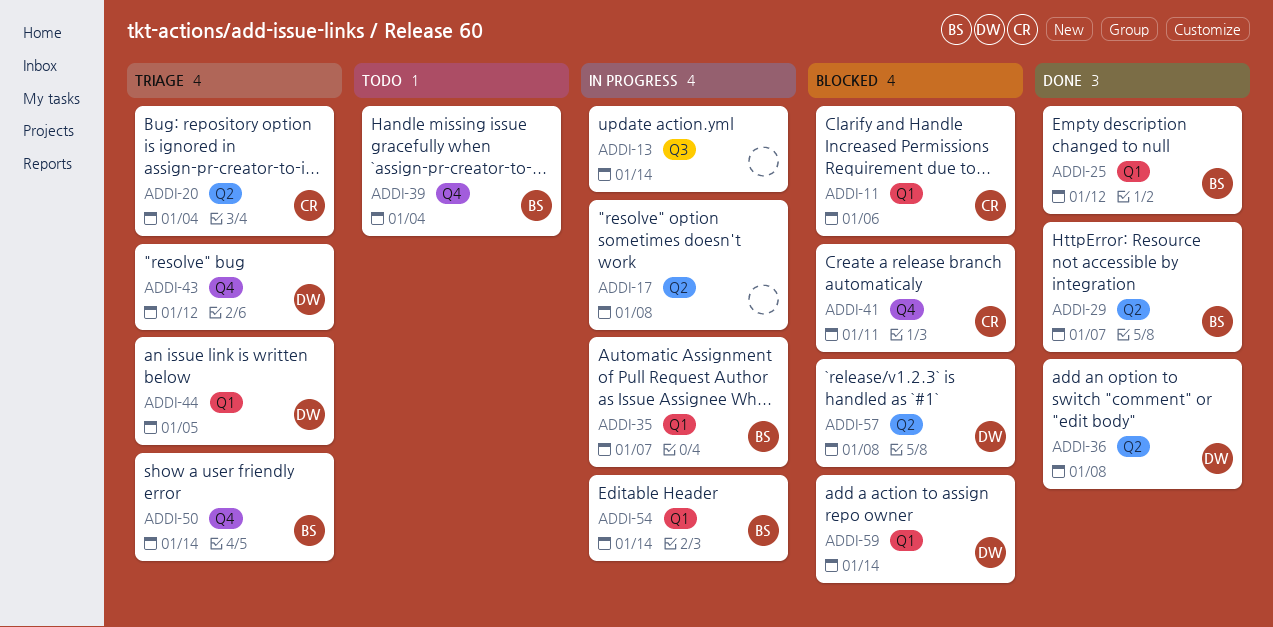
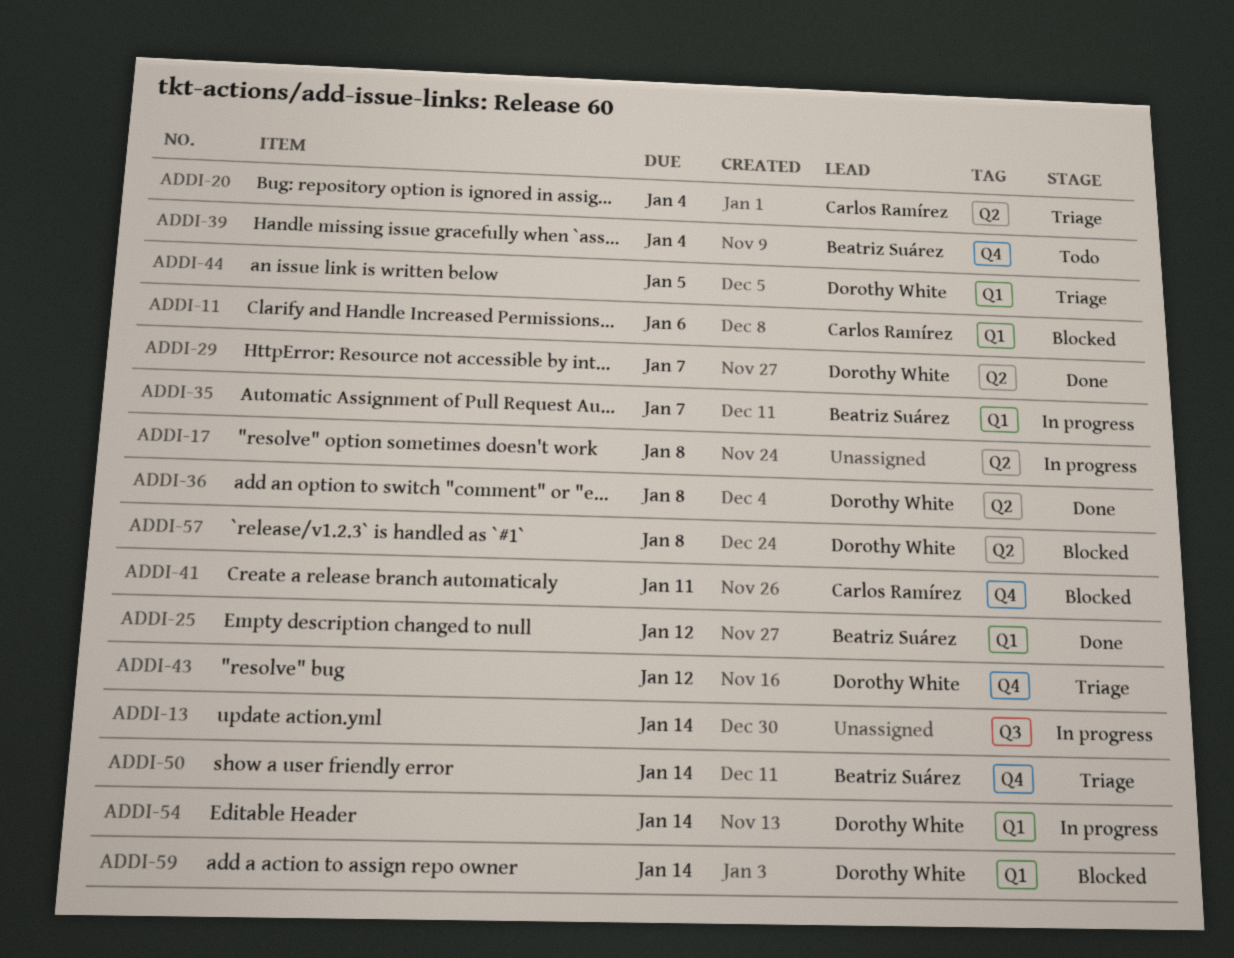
ADDI-29, owner: Beatriz Suárez -> Dorothy White
ADDI-54, owner: Beatriz Suárez -> Dorothy White

